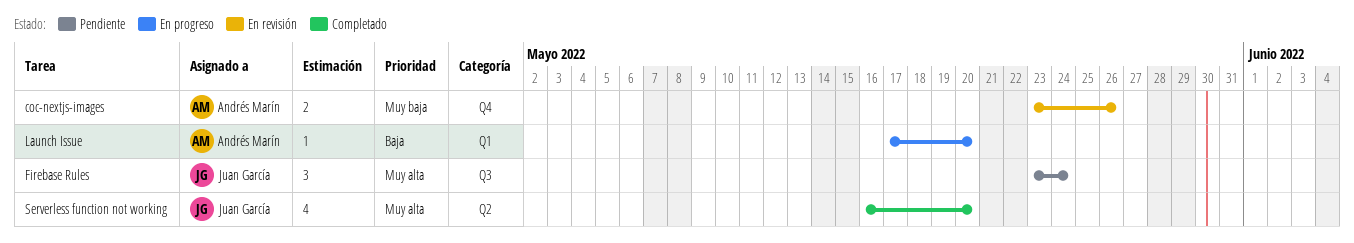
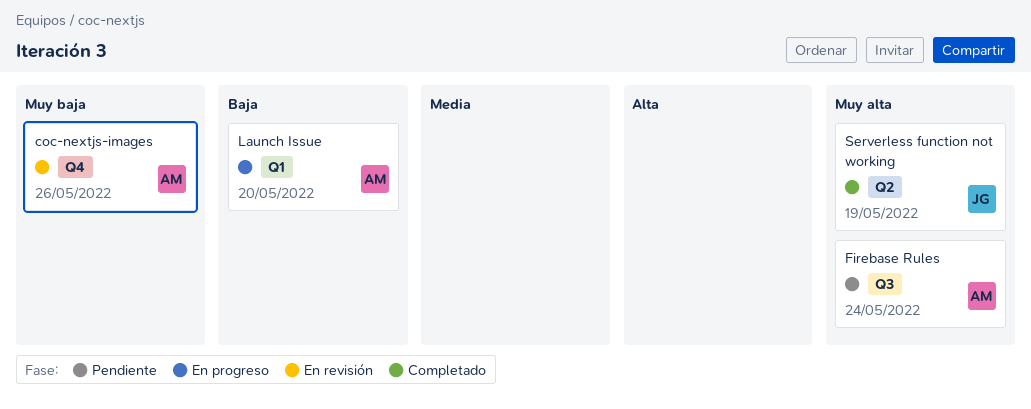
Firebase Rules, owner: Juan García -> Andrés Marín
Serverless function not working, due: May 20 -> May 19

